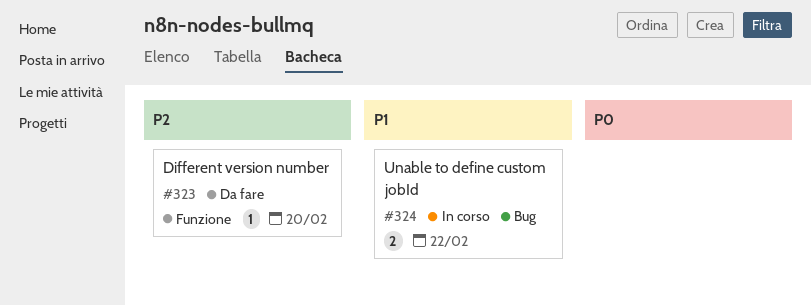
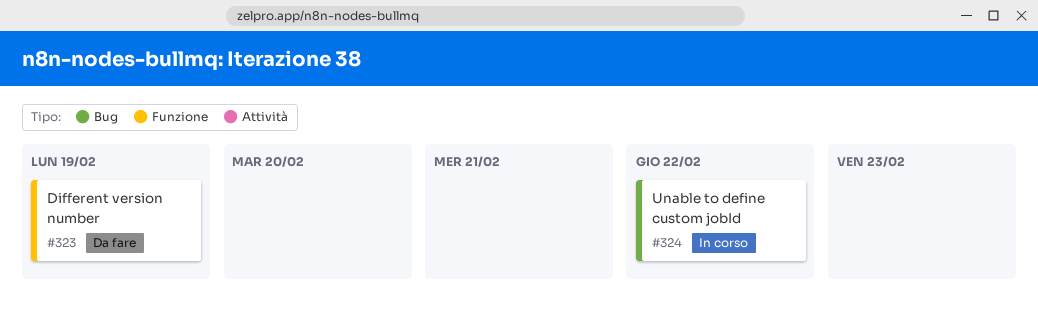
#323, due: Feb 20 -> Feb 19

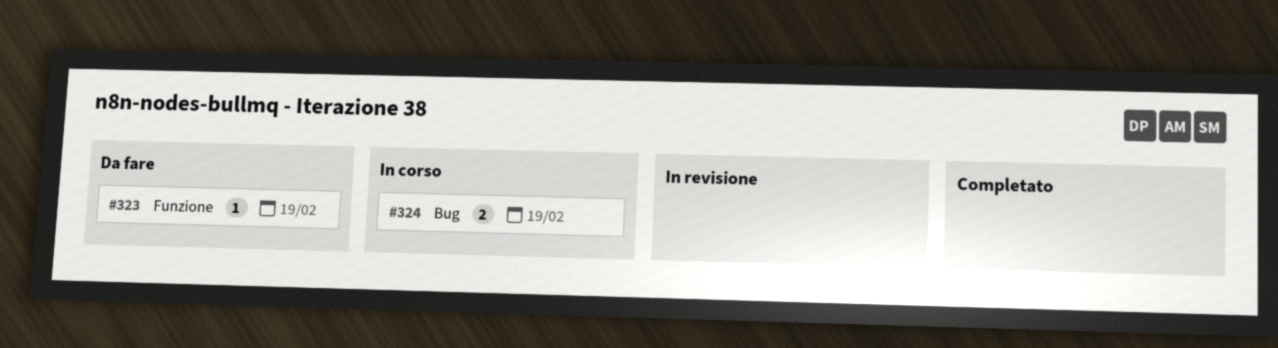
#324, due: Feb 22 -> Feb 19

